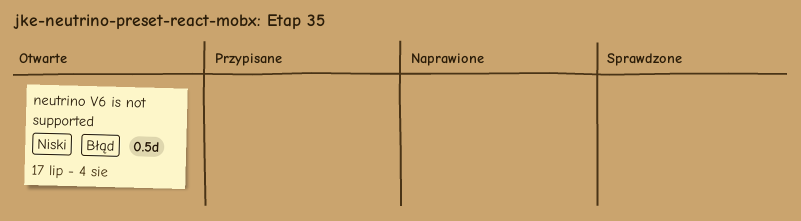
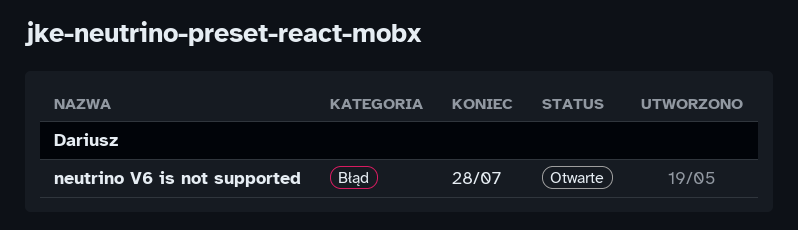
neutrino V6 is not supported, due: Aug 4 -> Jul 28

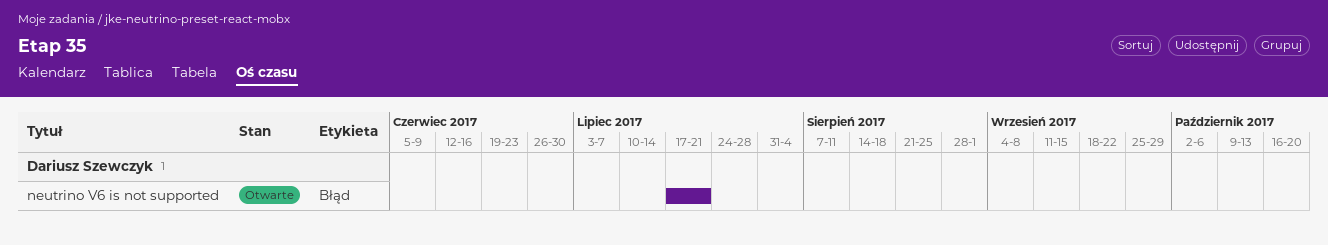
neutrino V6 is not supported, due: Jul 28 -> Jul 21

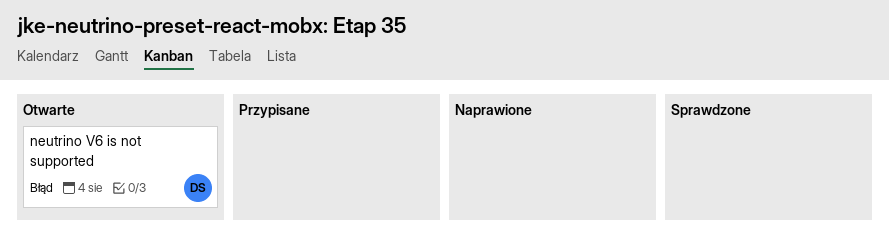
neutrino V6 is not supported, due: Jul 21 -> Aug 4

